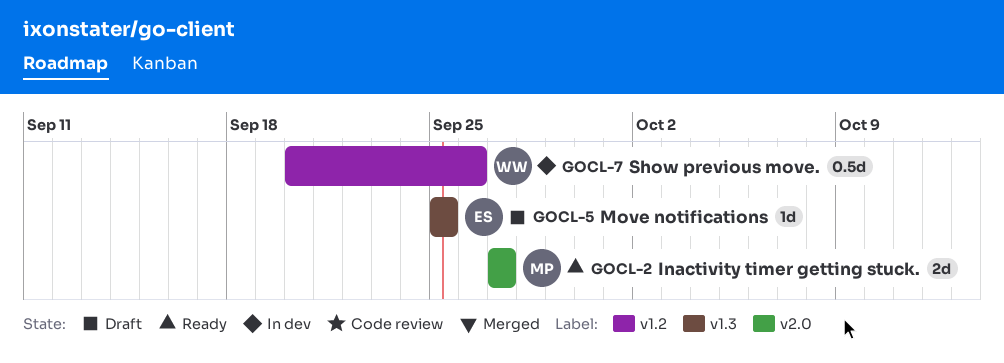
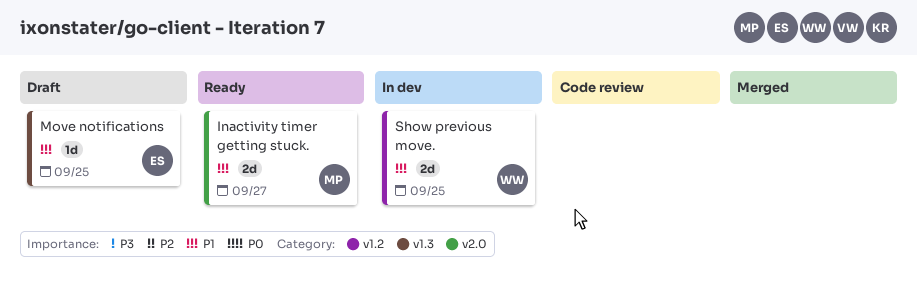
Show previous move., estimate: 0.5d -> 2d
Show previous move., due: Sep 26 -> Sep 25

